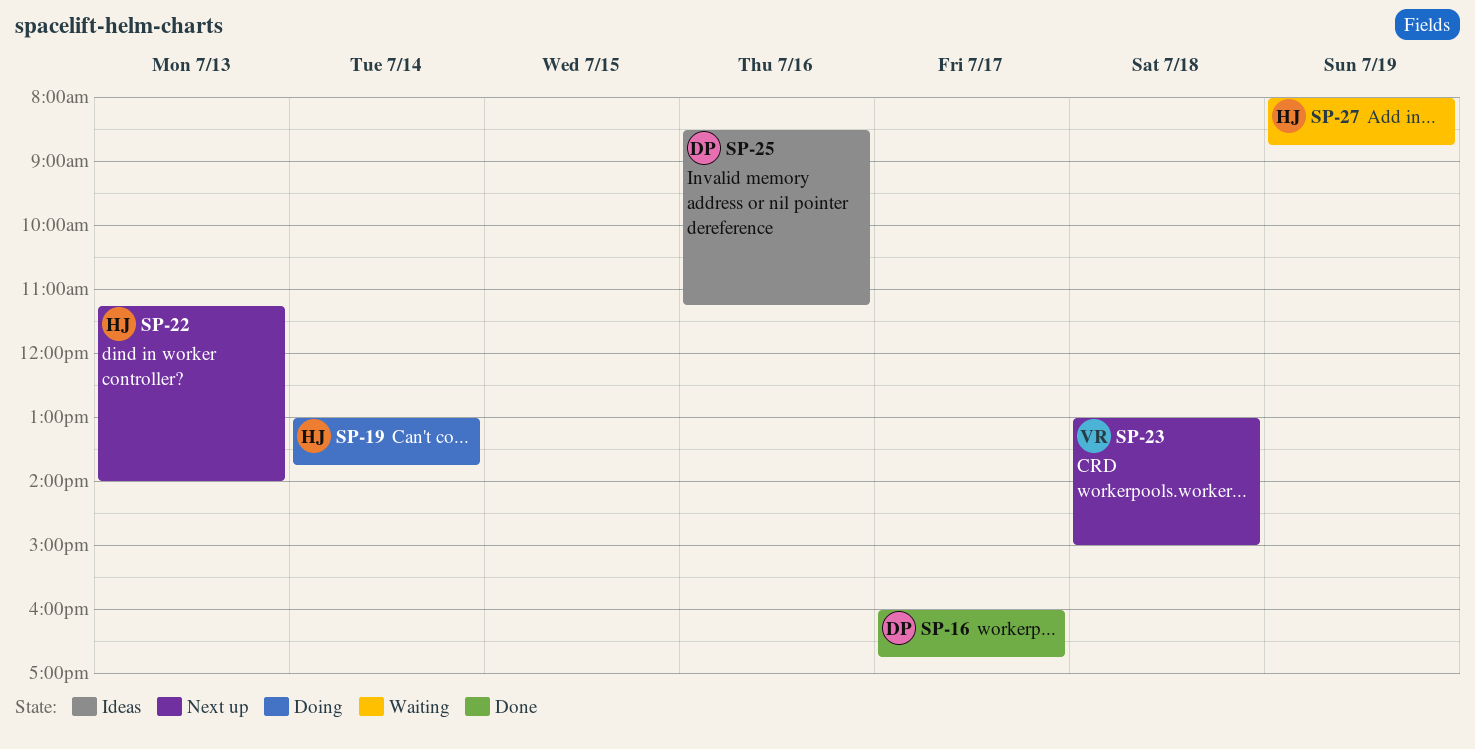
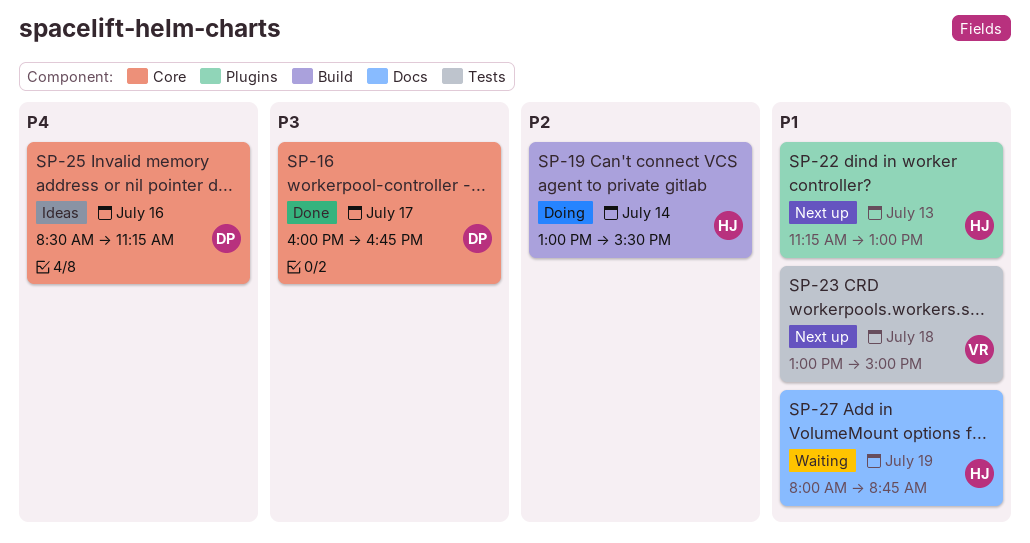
SP-19, ends: 13:45 -> 15:30
SP-22, ends: 14:00 -> 13:00

